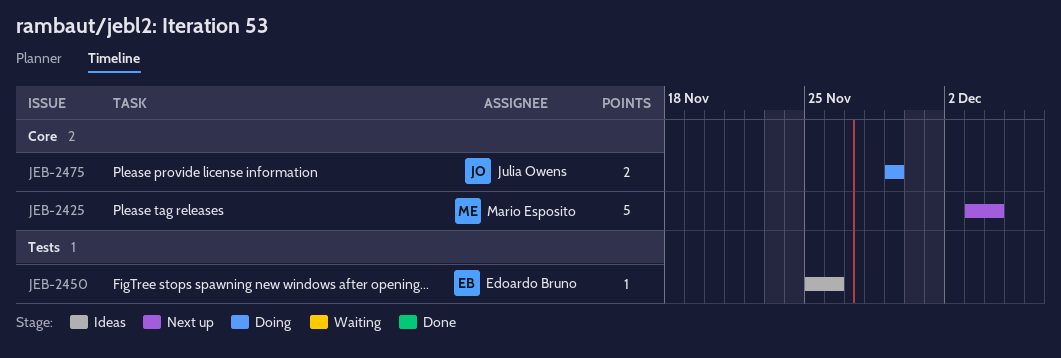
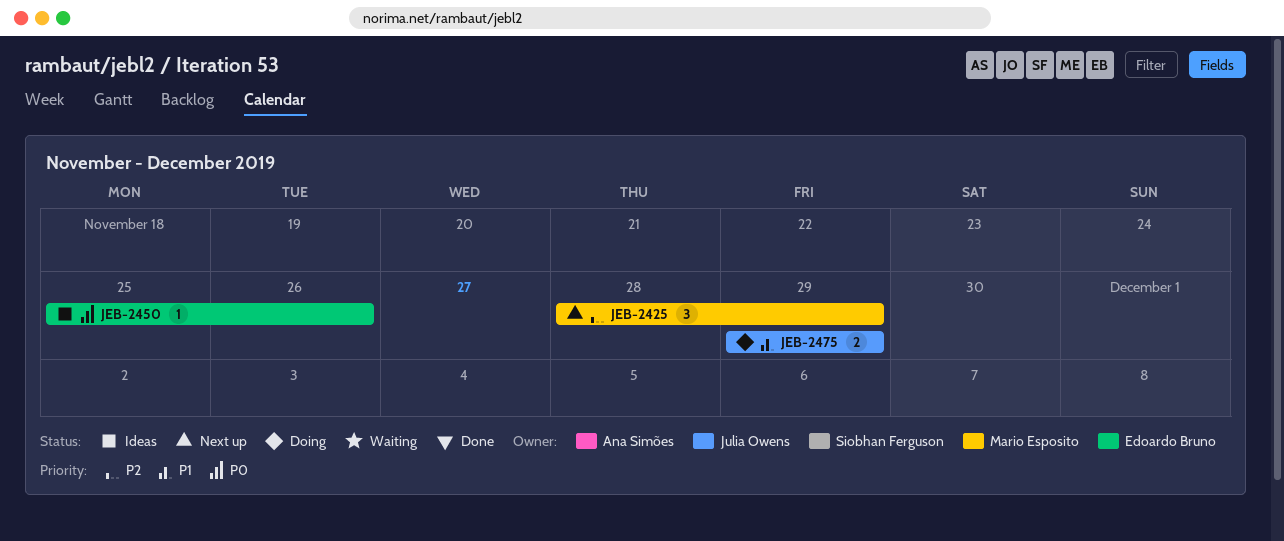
JEB-2425, estimate: 5 -> 3
JEB-2425, start: Dec 3 -> Nov 28
JEB-2425, due: Dec 4 -> Nov 29

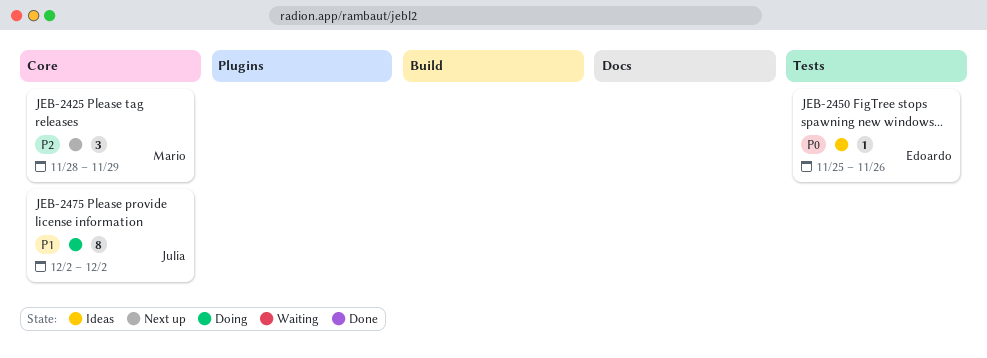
JEB-2475, estimate: 2 -> 8
JEB-2475, start: Nov 29 -> Dec 2
JEB-2475, due: Nov 29 -> Dec 2

